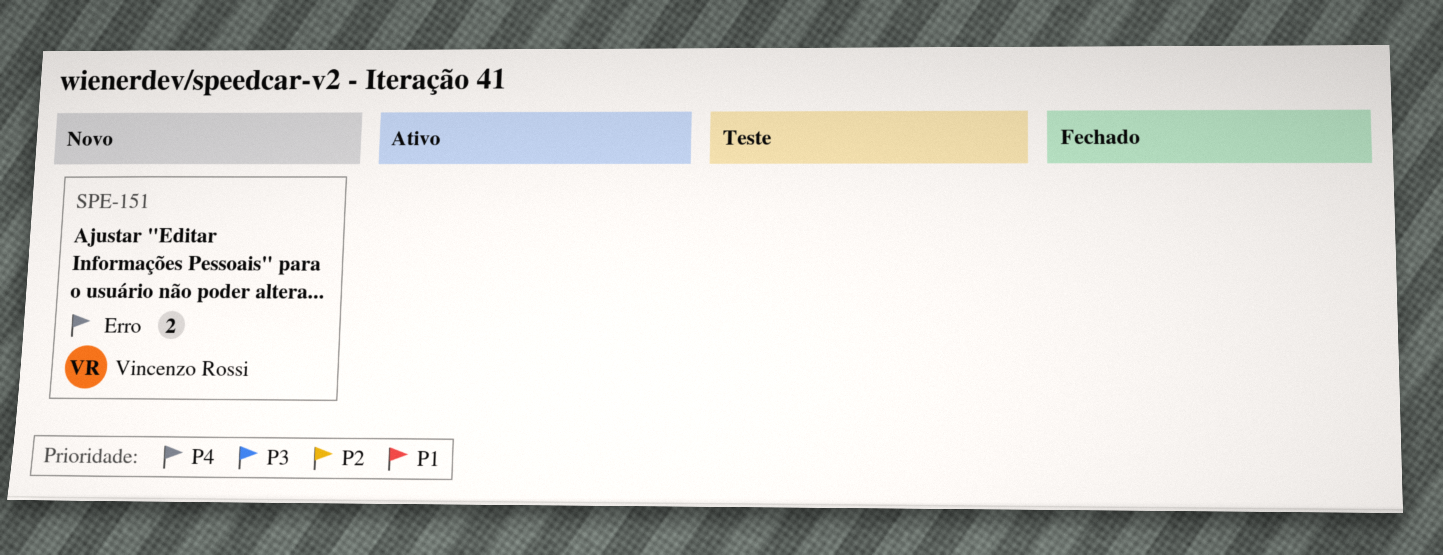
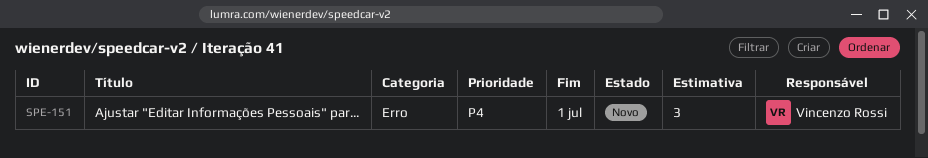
SPE-151, estimate: 2 -> 3

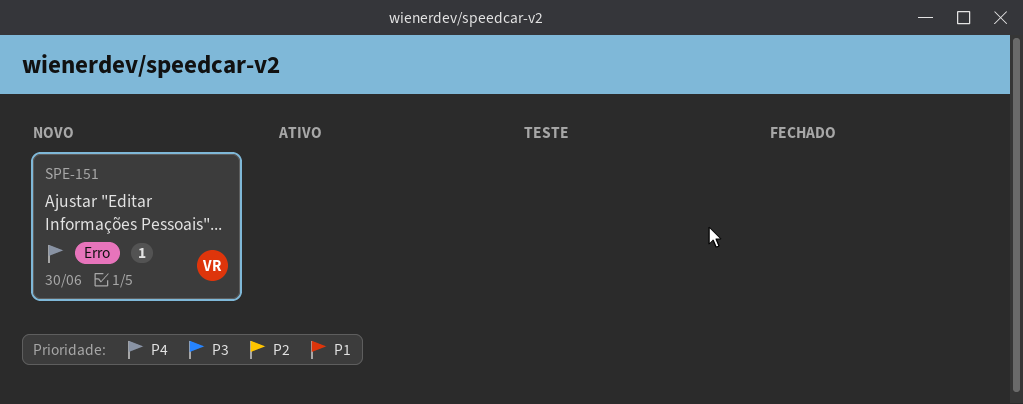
SPE-151, estimate: 3 -> 1
SPE-151, due: Jul 1 -> Jun 30

